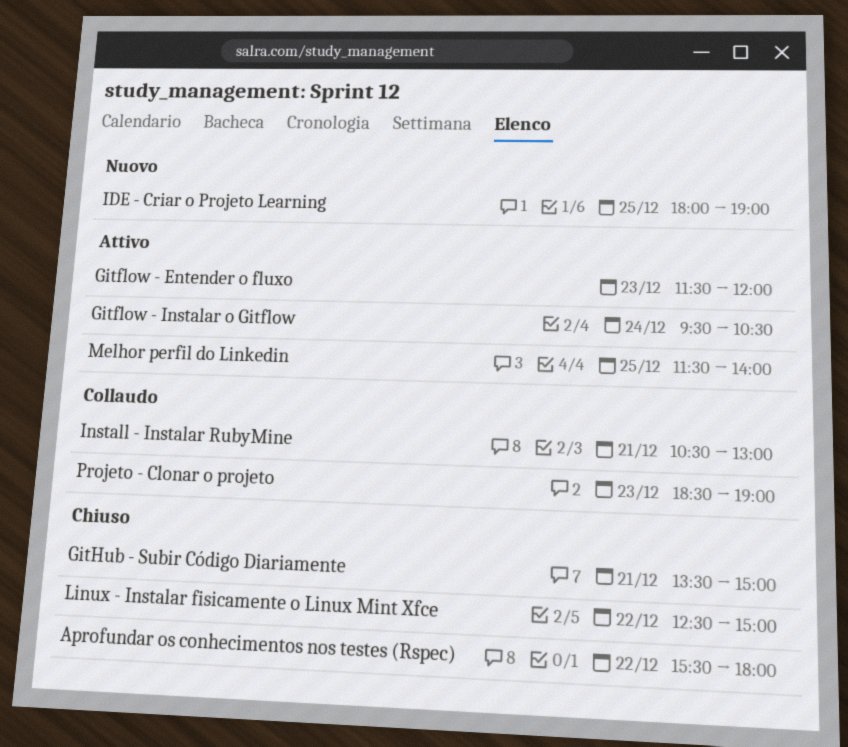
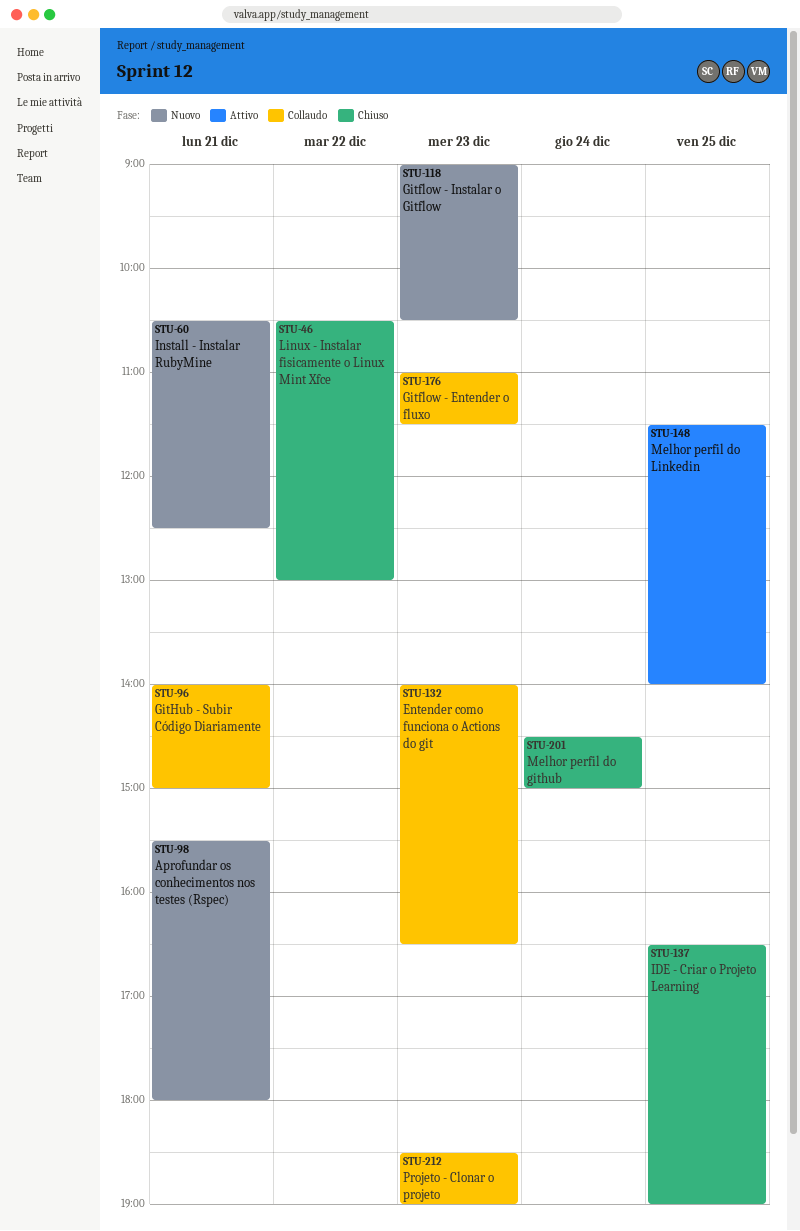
Aprofundar os conhecimentos nos testes (Rspec), status: Chiuso -> Nuovo
Aprofundar os conhecimentos nos testes (Rspec), day: Dec 22 -> Dec 21
Entender como funciona o Actions do git: none -> present
Gitflow - Entender o fluxo, status: Attivo -> Collaudo
Gitflow - Entender o fluxo, begins: 11:30 -> 11:00
Gitflow - Entender o fluxo, ends: 12:00 -> 11:30
Gitflow - Instalar o Gitflow, status: Attivo -> Nuovo
Gitflow - Instalar o Gitflow, day: Dec 24 -> Dec 23
Gitflow - Instalar o Gitflow, begins: 09:30 -> 09:00
GitHub - Subir Código Diariamente, status: Chiuso -> Collaudo
GitHub - Subir Código Diariamente, begins: 13:30 -> 14:00
IDE - Criar o Projeto Learning, status: Nuovo -> Chiuso
IDE - Criar o Projeto Learning, begins: 18:00 -> 16:30
Install - Instalar RubyMine, status: Collaudo -> Nuovo
Install - Instalar RubyMine, ends: 13:00 -> 12:30
Linux - Instalar fisicamente o Linux Mint Xfce, begins: 12:30 -> 10:30
Linux - Instalar fisicamente o Linux Mint Xfce, ends: 15:00 -> 13:00
Melhor perfil do github: none -> present

